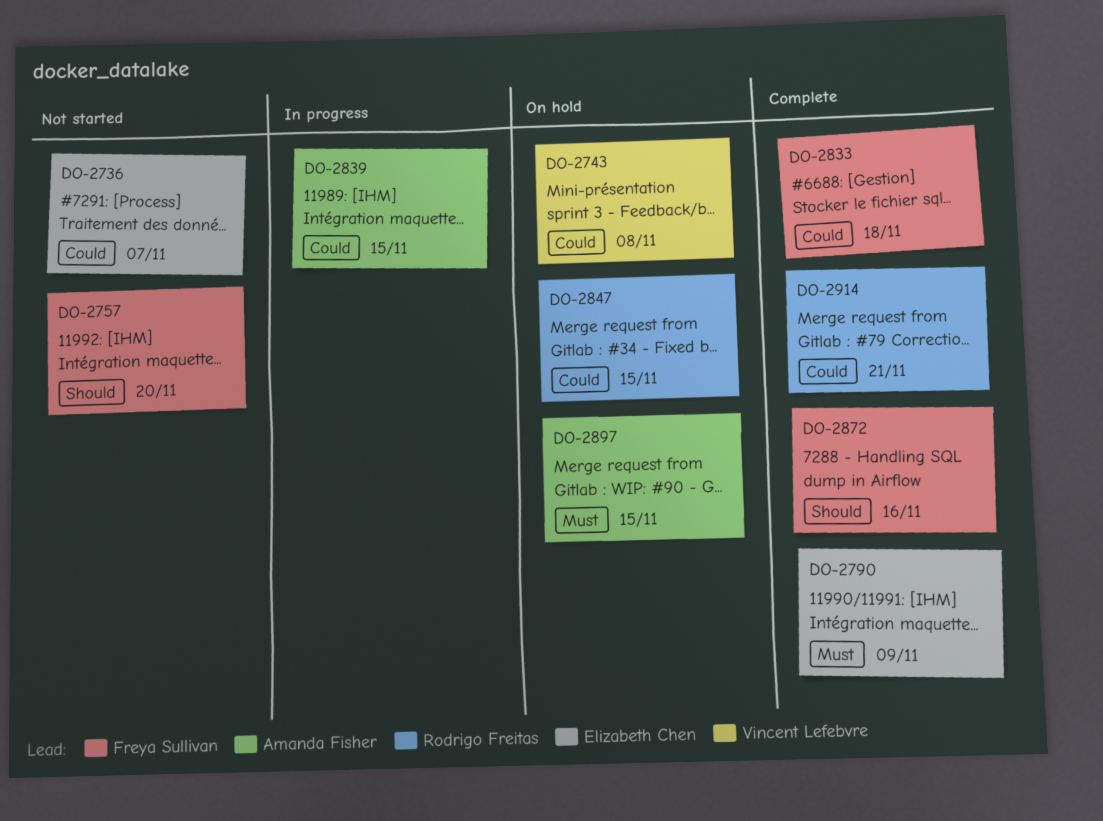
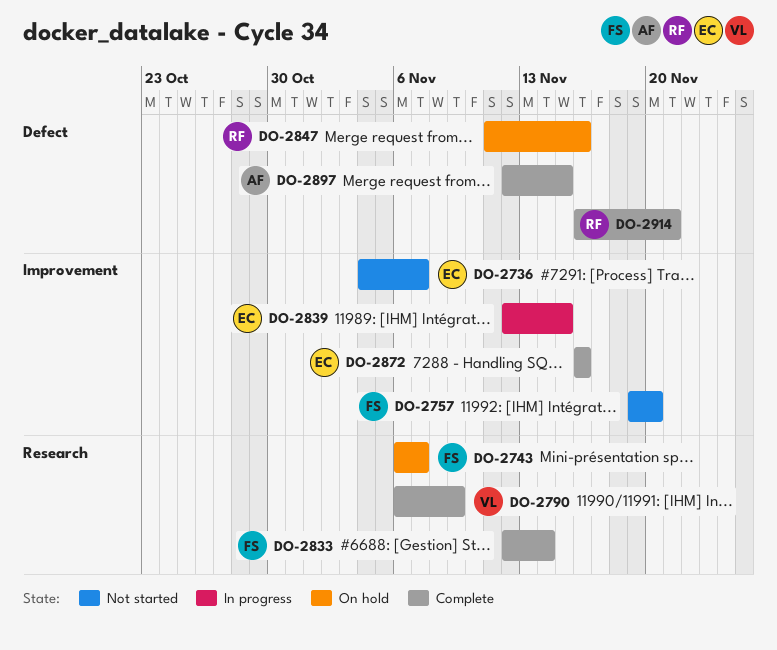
DO-2743, owner: Vincent Lefebvre -> Freya Sullivan
DO-2743, due: Nov 8 -> Nov 7
DO-2790, owner: Elizabeth Chen -> Vincent Lefebvre
DO-2833, due: Nov 18 -> Nov 14
DO-2839, owner: Amanda Fisher -> Elizabeth Chen
DO-2847, due: Nov 15 -> Nov 16
DO-2872, owner: Freya Sullivan -> Elizabeth Chen
DO-2897, status: On hold -> Complete

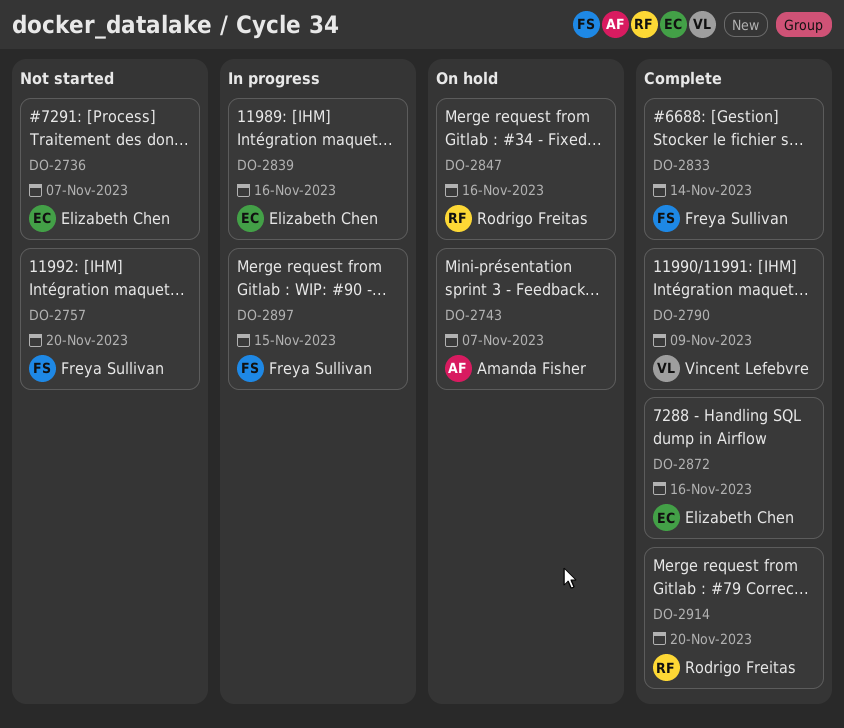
DO-2743, owner: Freya Sullivan -> Amanda Fisher
DO-2839, due: Nov 15 -> Nov 16
DO-2897, status: Complete -> In progress
DO-2897, owner: Amanda Fisher -> Freya Sullivan
DO-2914, due: Nov 21 -> Nov 20

